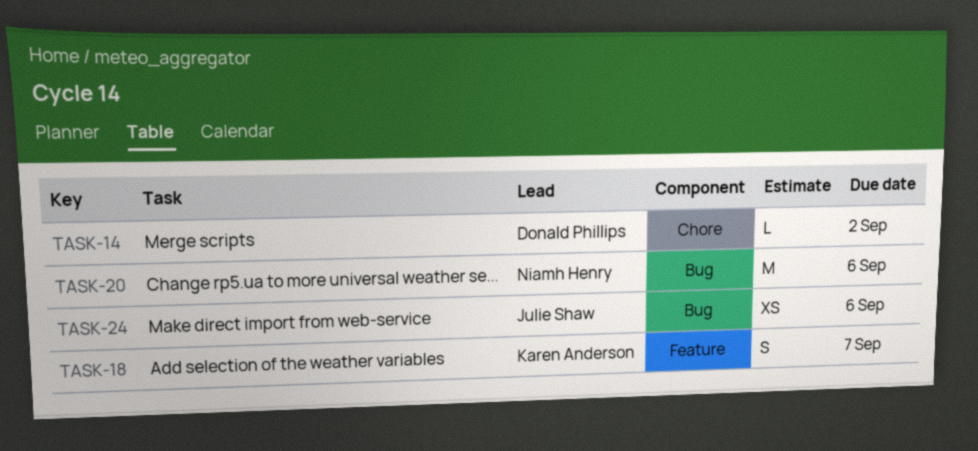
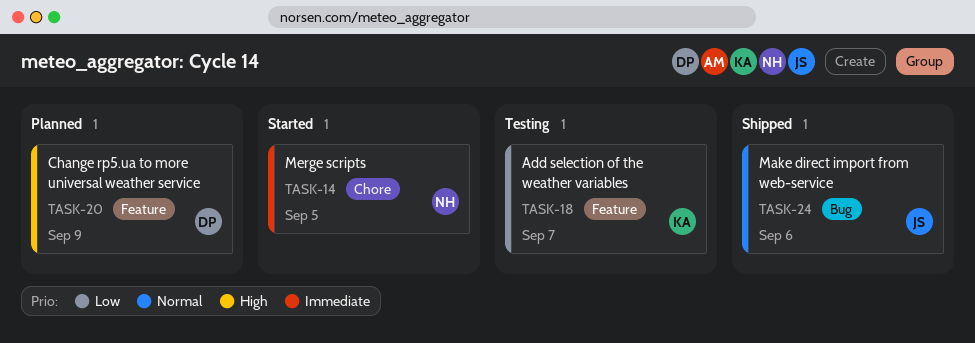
TASK-14, owner: Donald Phillips -> Niamh Henry
TASK-14, due: Sep 2 -> Sep 5
TASK-20, owner: Niamh Henry -> Donald Phillips
TASK-20, label: Bug -> Feature
TASK-20, due: Sep 6 -> Sep 9

